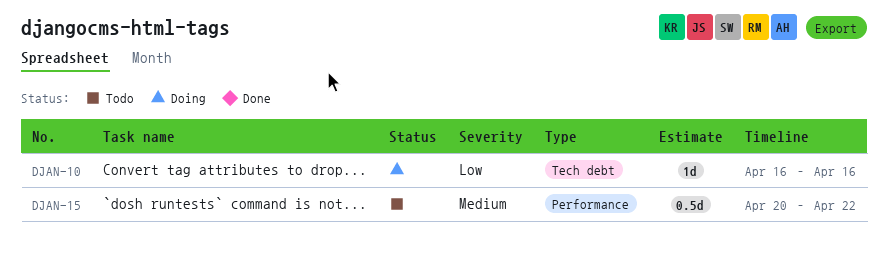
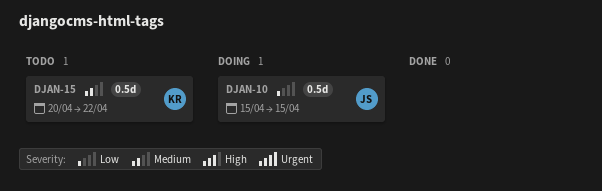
DJAN-10, estimate: 1d -> 0.5d
DJAN-10, start: Apr 16 -> Apr 15
DJAN-10, due: Apr 16 -> Apr 15

